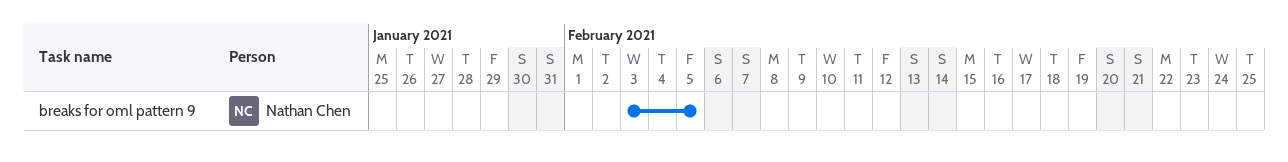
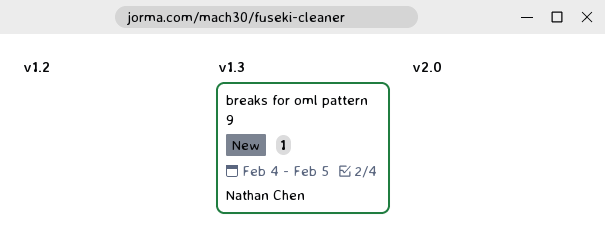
breaks for oml pattern 9, start: Feb 3 -> Feb 4

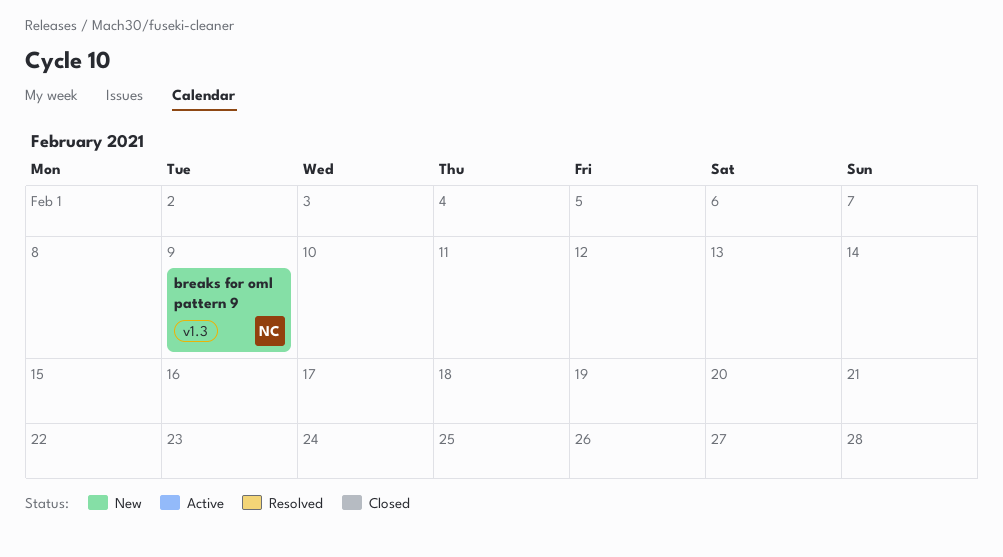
breaks for oml pattern 9, due: Feb 5 -> Feb 9

